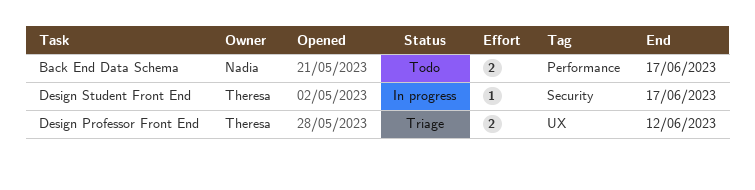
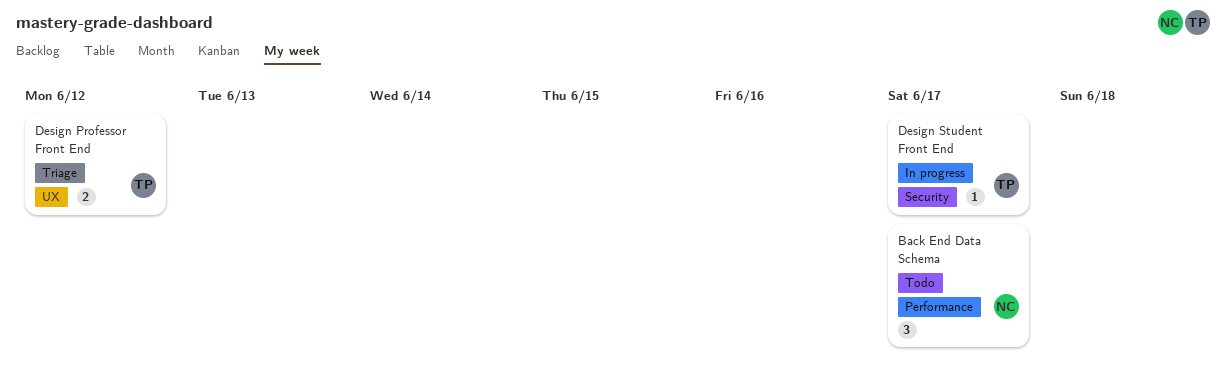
Back End Data Schema, estimate: 2 -> 3

